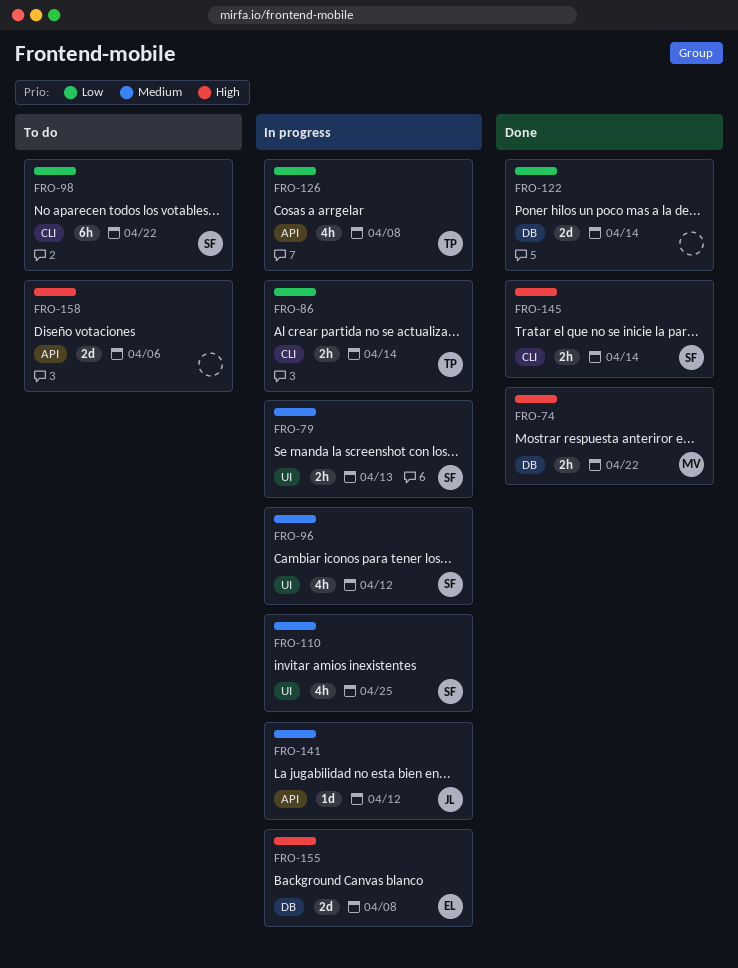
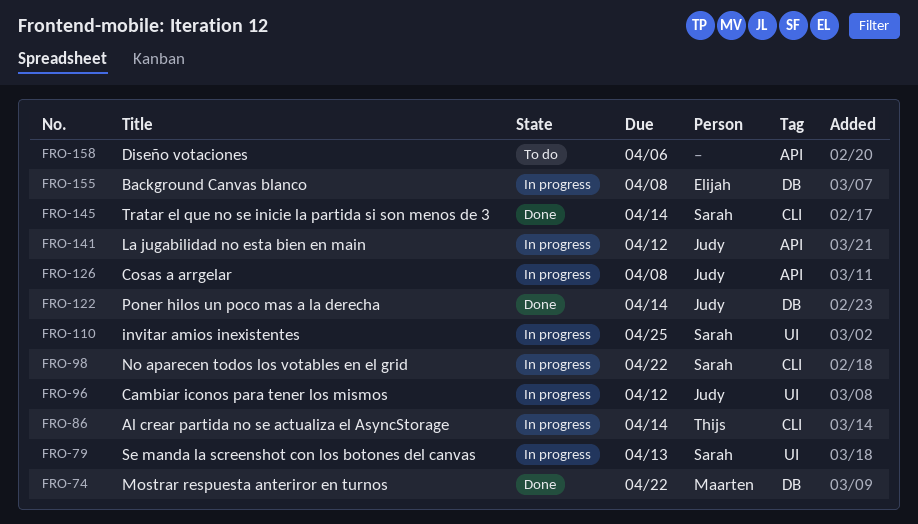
FRO-96, owner: Sarah -> Judy
FRO-98, status: To do -> In progress
FRO-122, owner: none -> Judy
FRO-126, owner: Thijs -> Judy

